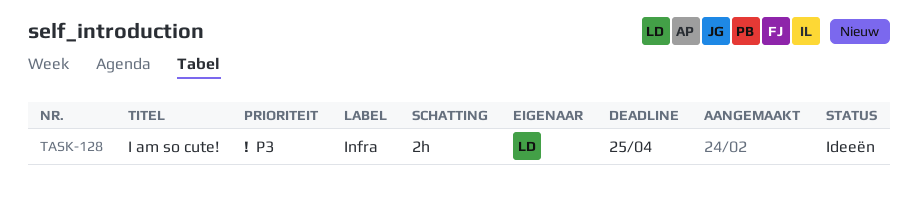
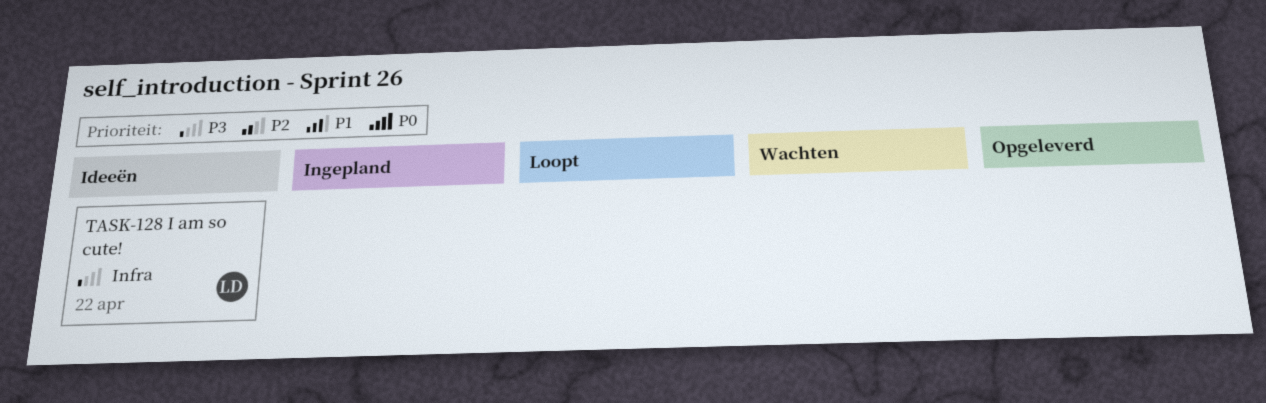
TASK-128, due: Apr 25 -> Apr 22

